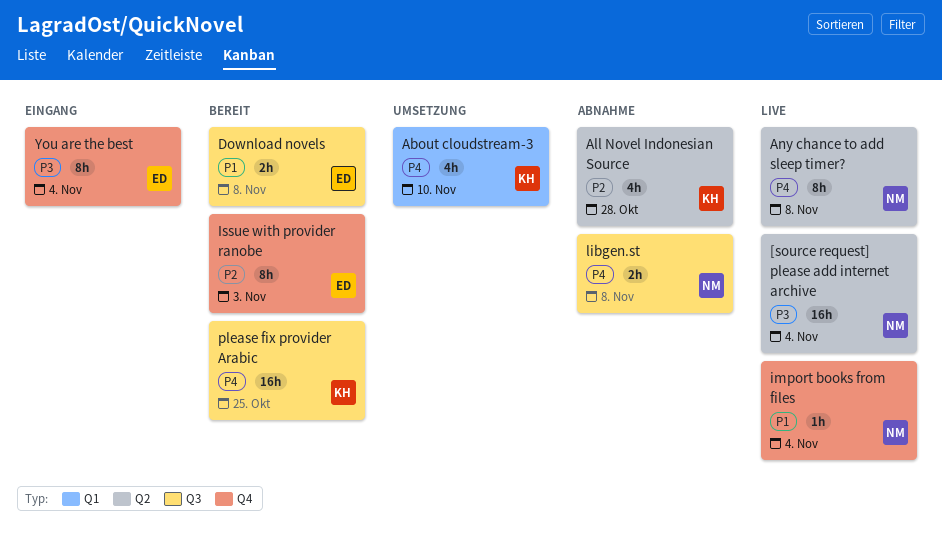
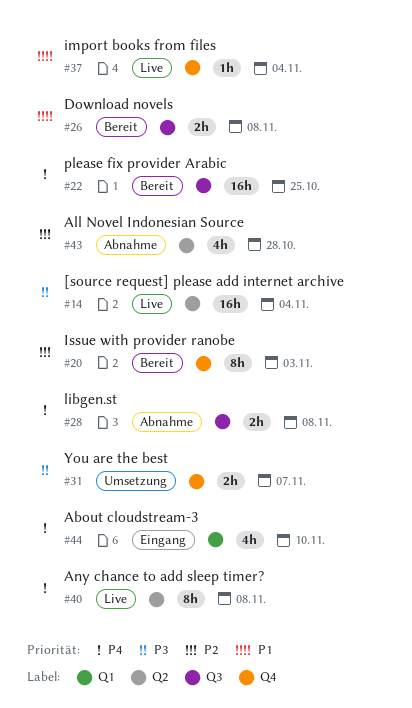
About cloudstream-3, status: Umsetzung -> Eingang
You are the best, status: Eingang -> Umsetzung
You are the best, estimate: 8h -> 2h
You are the best, due: Nov 4 -> Nov 7

